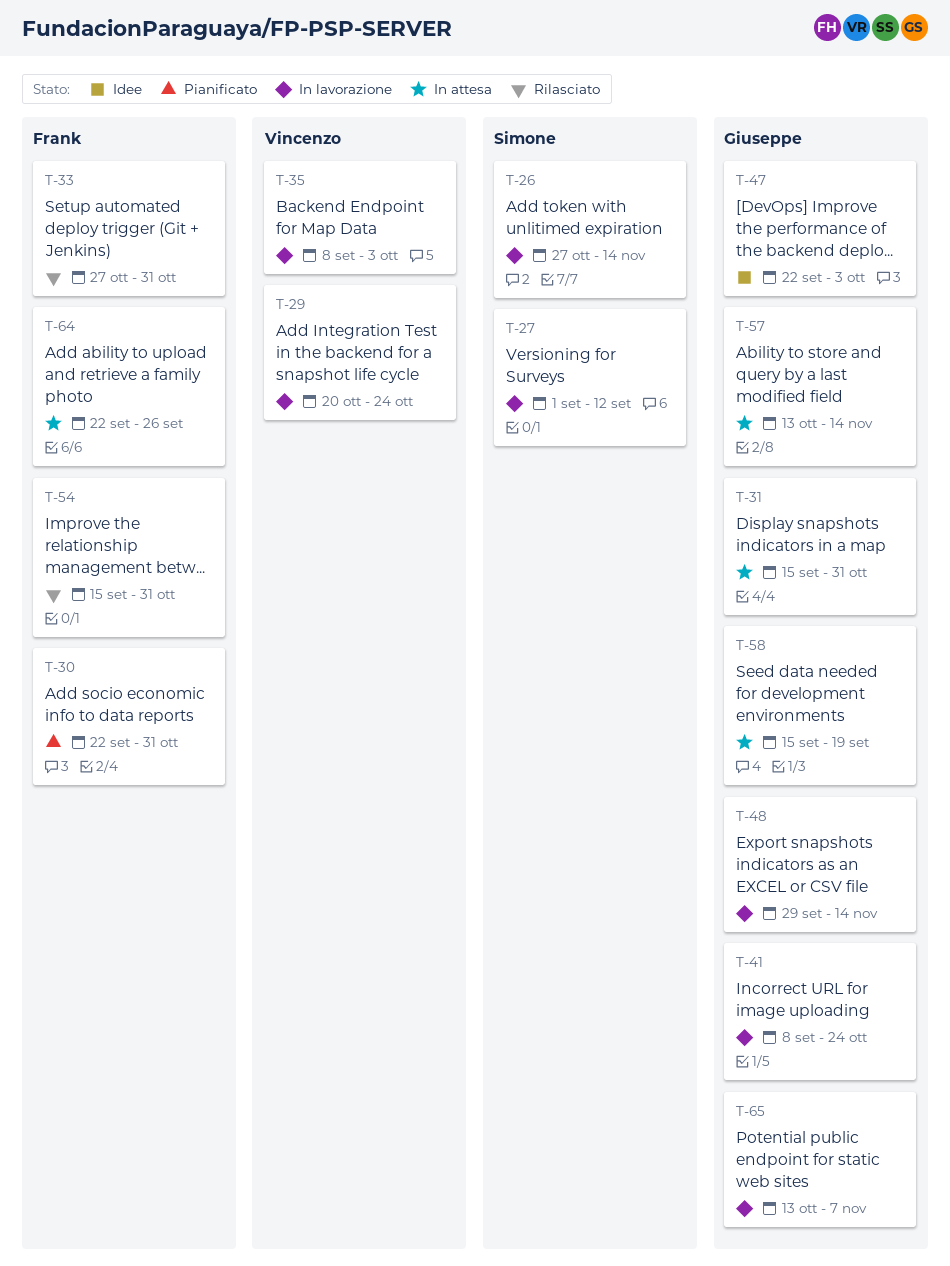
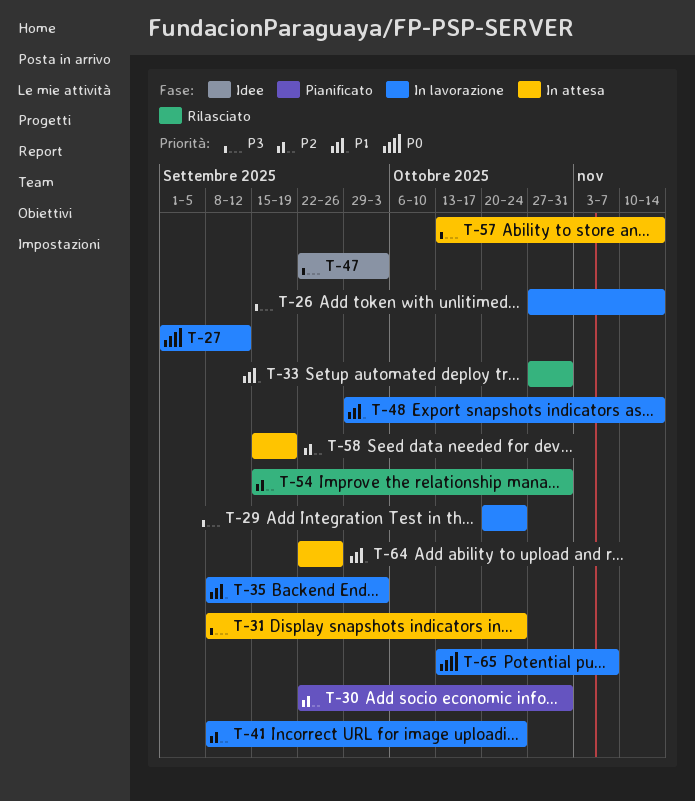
T-31, start: Sep 15 -> Sep 8
T-31, due: Oct 31 -> Oct 24

